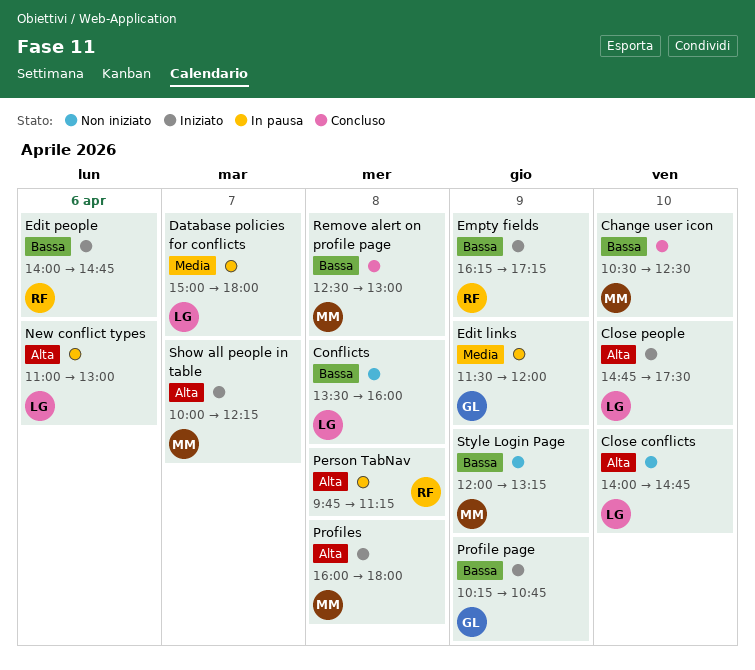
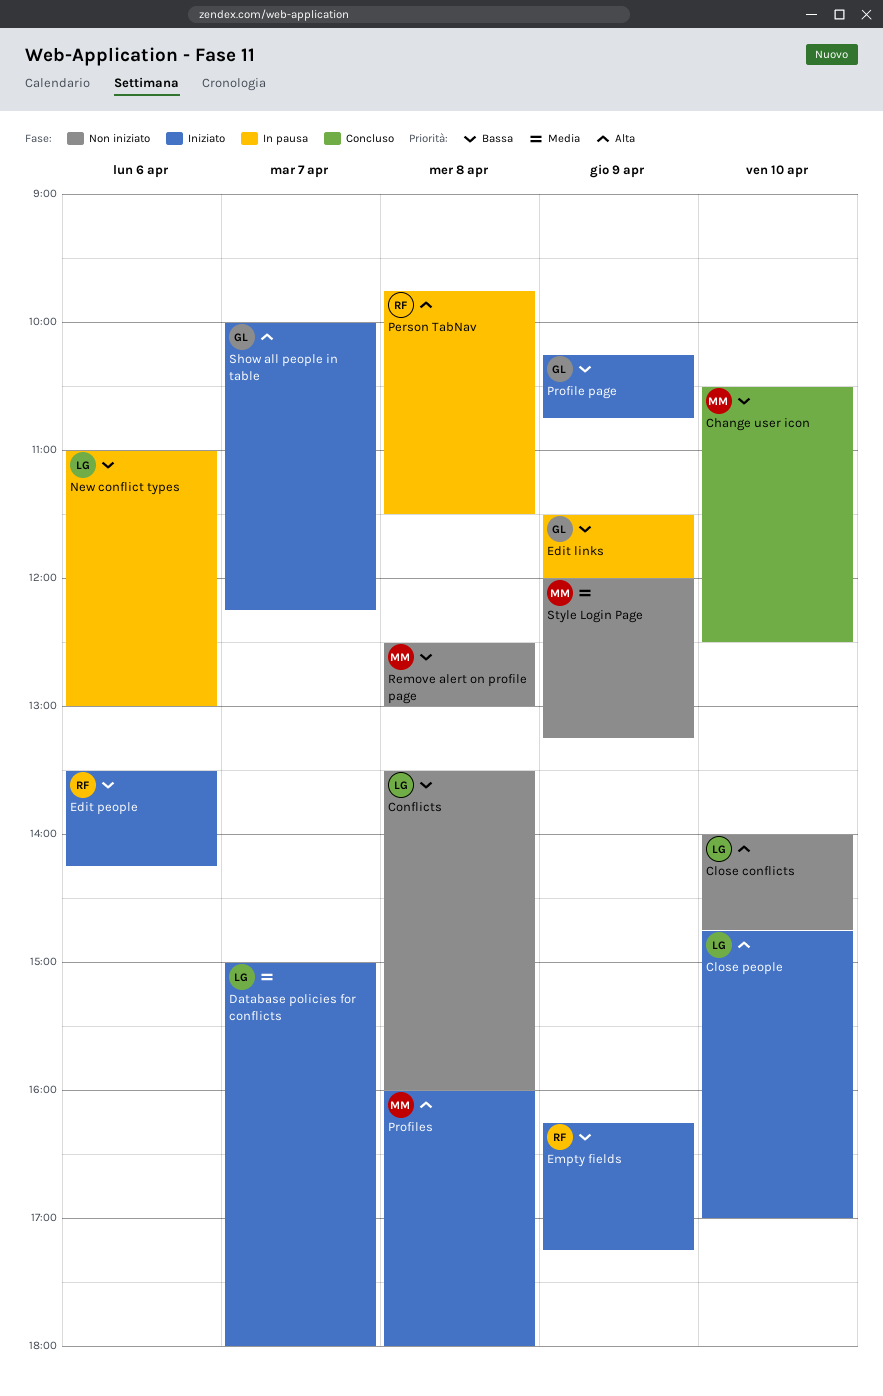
Close people, ends: 17:30 -> 17:00
Database policies for conflicts, status: In pausa -> Iniziato
Edit links, priority: Media -> Bassa
Edit people, begins: 14:00 -> 13:30
Edit people, ends: 14:45 -> 14:15
New conflict types, priority: Alta -> Bassa
Person TabNav, ends: 11:15 -> 11:30
Remove alert on profile page, status: Concluso -> Non iniziato
Show all people in table, owner: MM -> GL
Style Login Page, priority: Bassa -> Media

